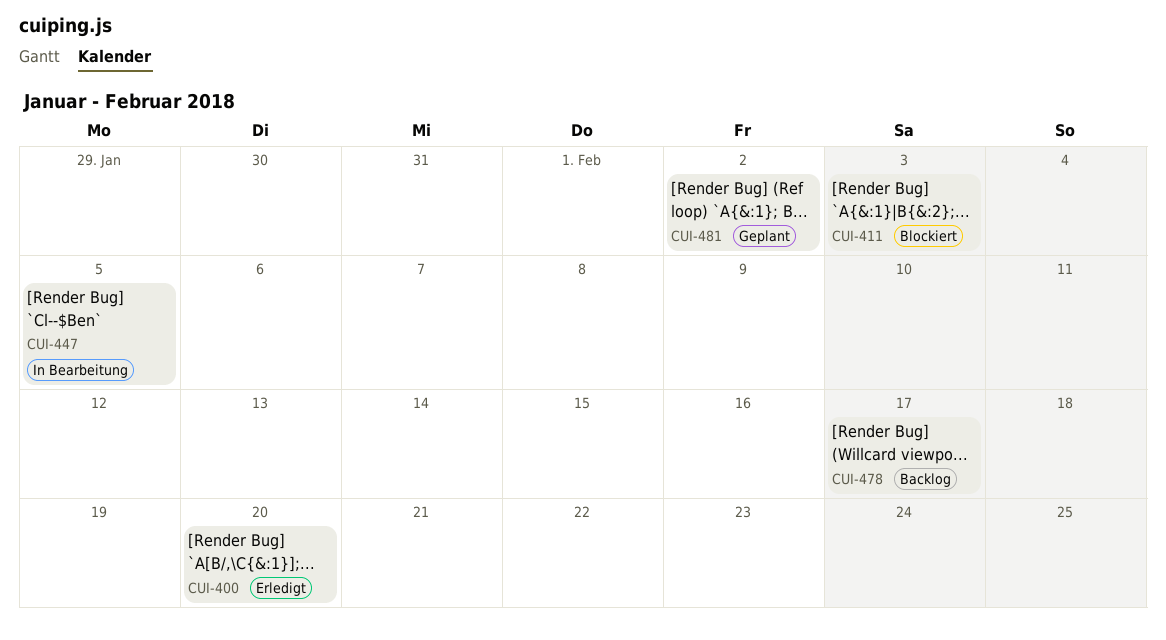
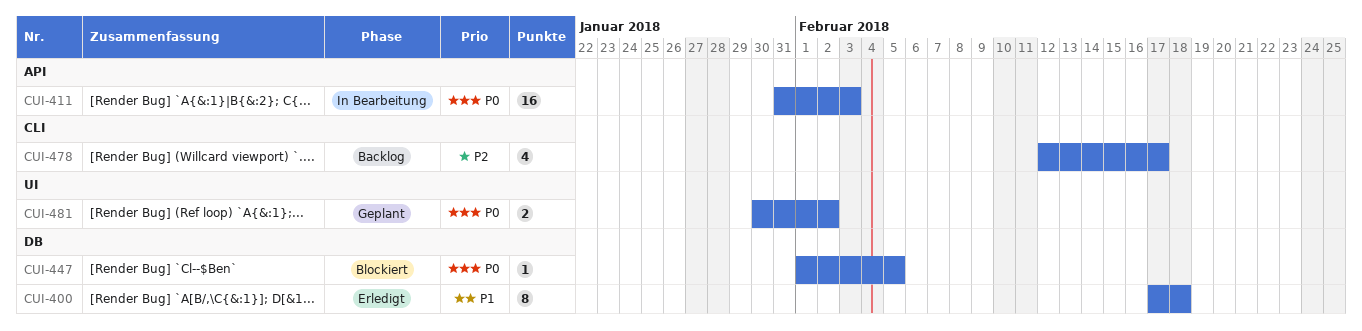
CUI-400, due: Feb 20 -> Feb 18
CUI-411, status: Blockiert -> In Bearbeitung
CUI-447, status: In Bearbeitung -> Blockiert

